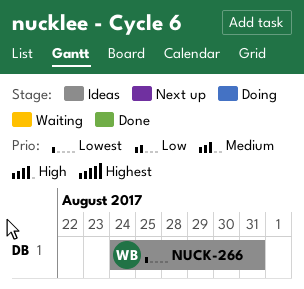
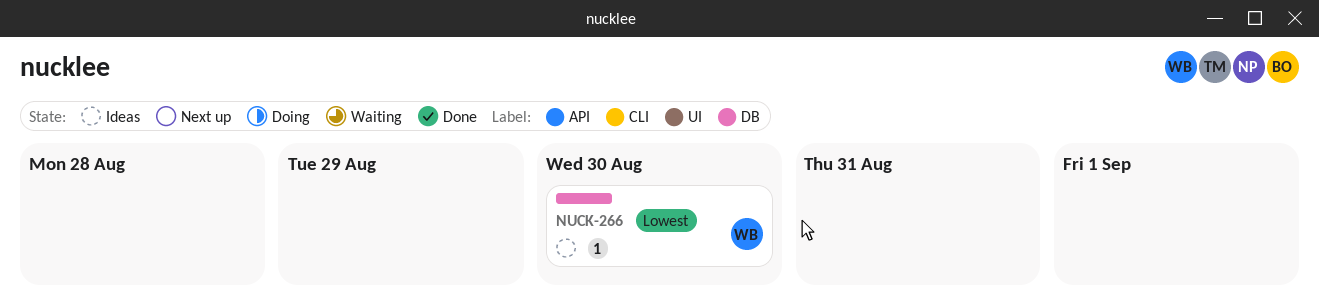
NUCK-266, due: Aug 31 -> Aug 30

